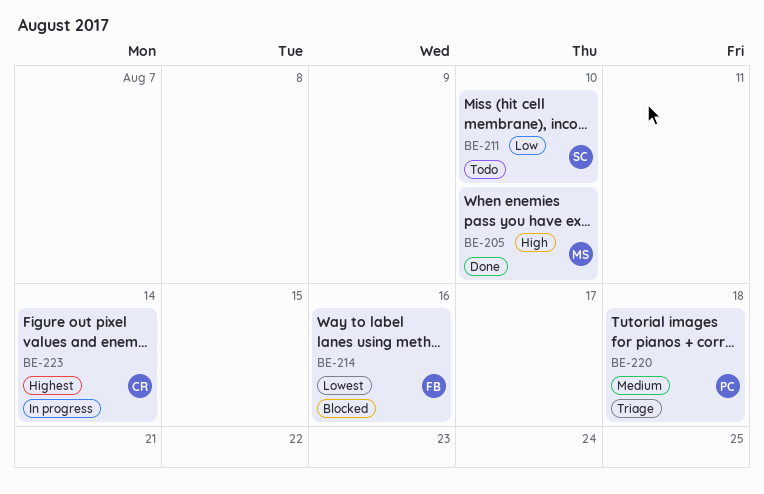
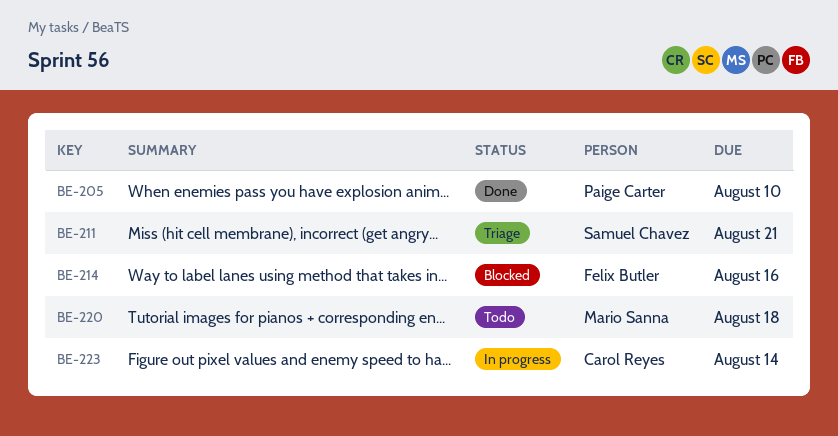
BE-205, owner: Mario Sanna -> Paige Carter
BE-211, status: Todo -> Triage
BE-211, due: Aug 10 -> Aug 21
BE-220, status: Triage -> Todo
BE-220, owner: Paige Carter -> Mario Sanna

